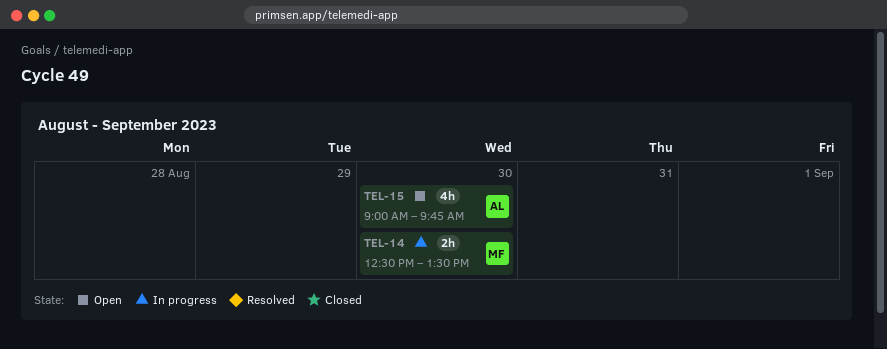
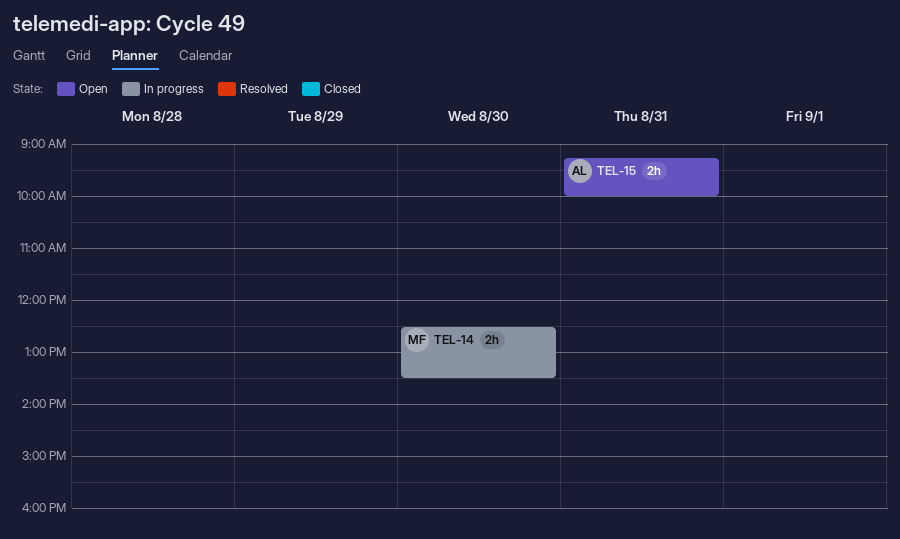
TEL-15, estimate: 4h -> 2h
TEL-15, day: Aug 30 -> Aug 31
TEL-15, begins: 09:00 -> 09:15
TEL-15, ends: 09:45 -> 10:00

